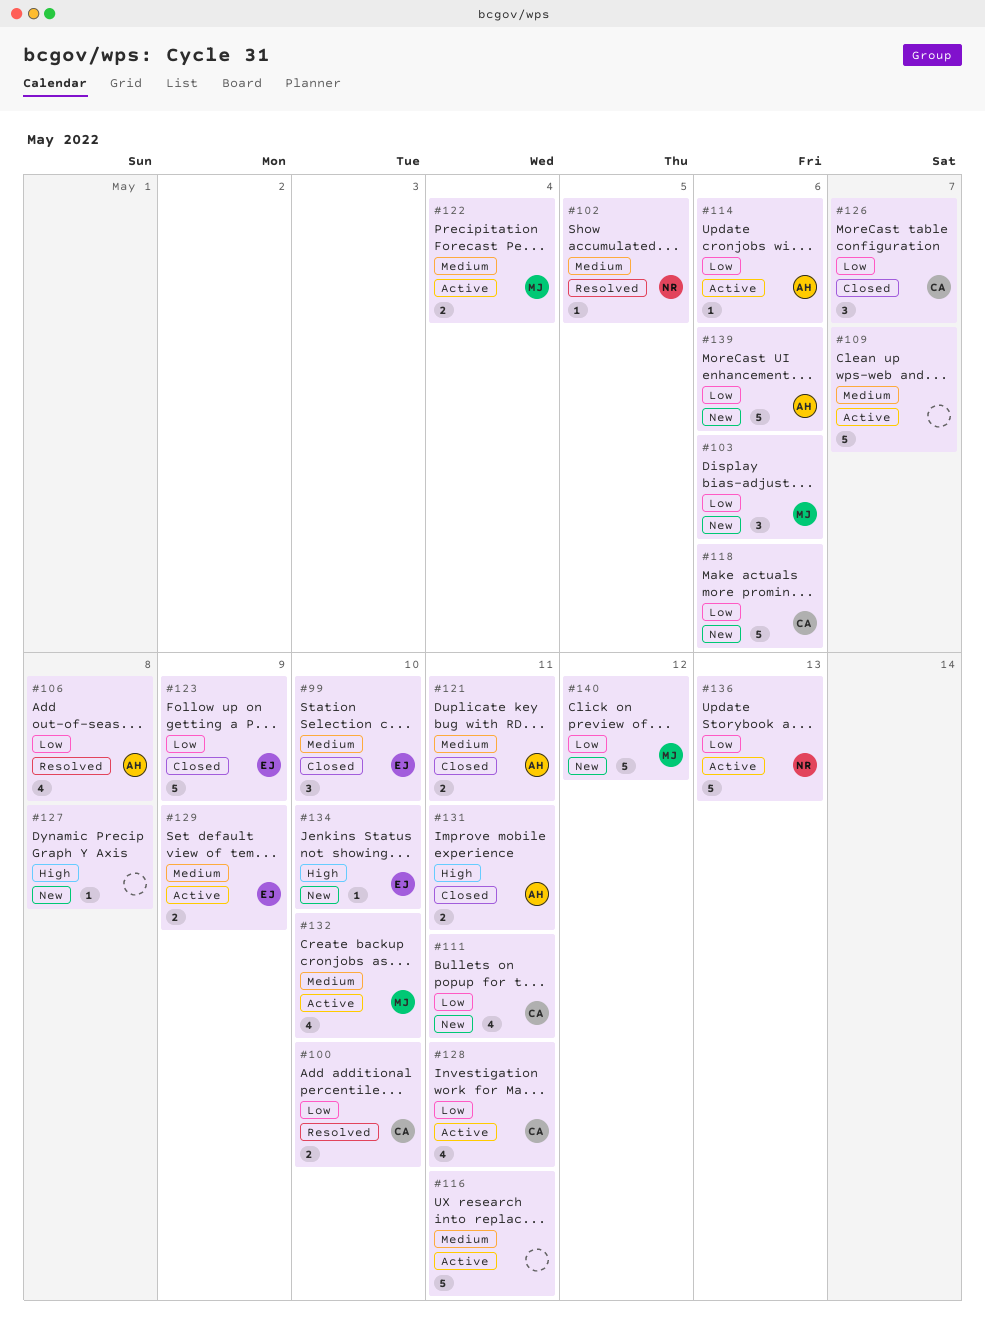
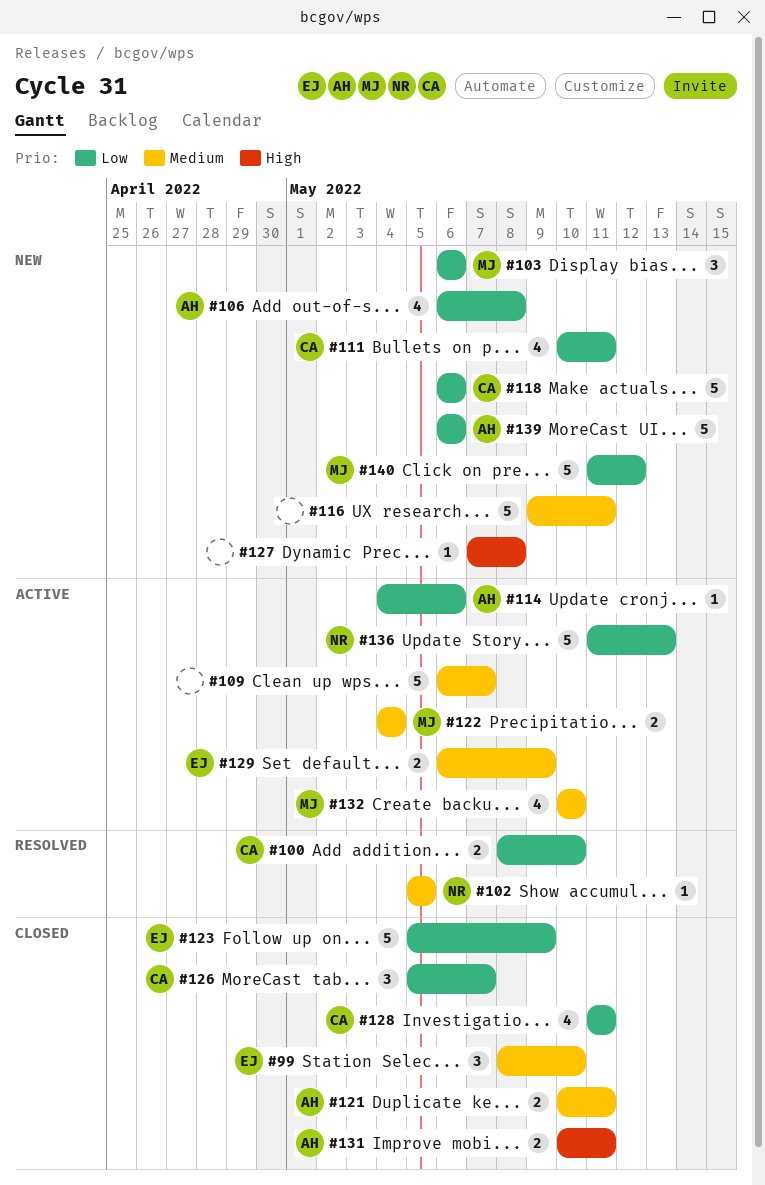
#106, status: Resolved -> New
#116, status: Active -> New
#128, status: Active -> Closed
#134: present -> none

